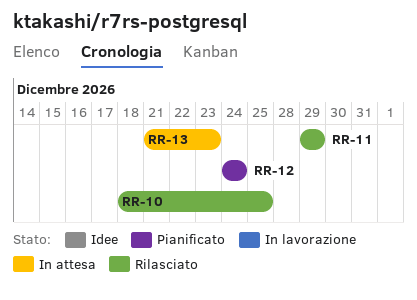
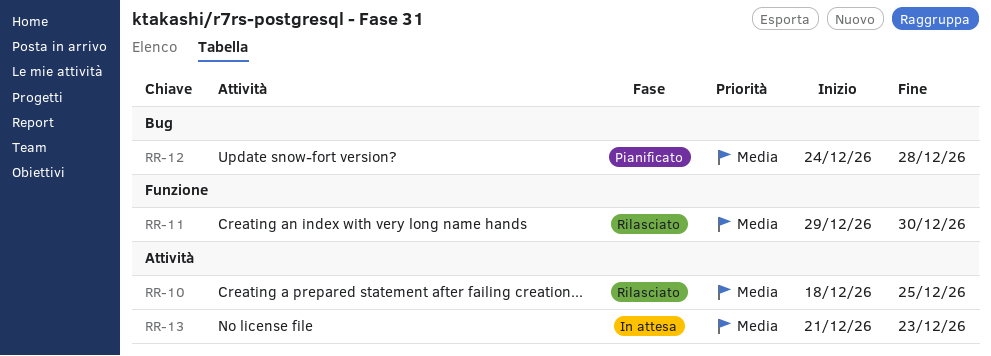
RR-11, due: Dec 29 -> Dec 30
RR-12, due: Dec 24 -> Dec 28

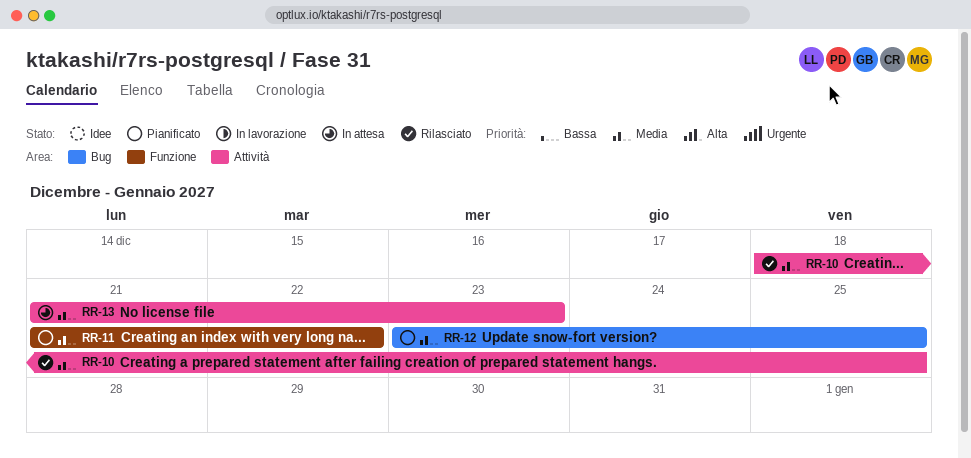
RR-11, status: Rilasciato -> Pianificato
RR-11, start: Dec 29 -> Dec 21
RR-11, due: Dec 30 -> Dec 22
RR-12, start: Dec 24 -> Dec 23
RR-12, due: Dec 28 -> Dec 25

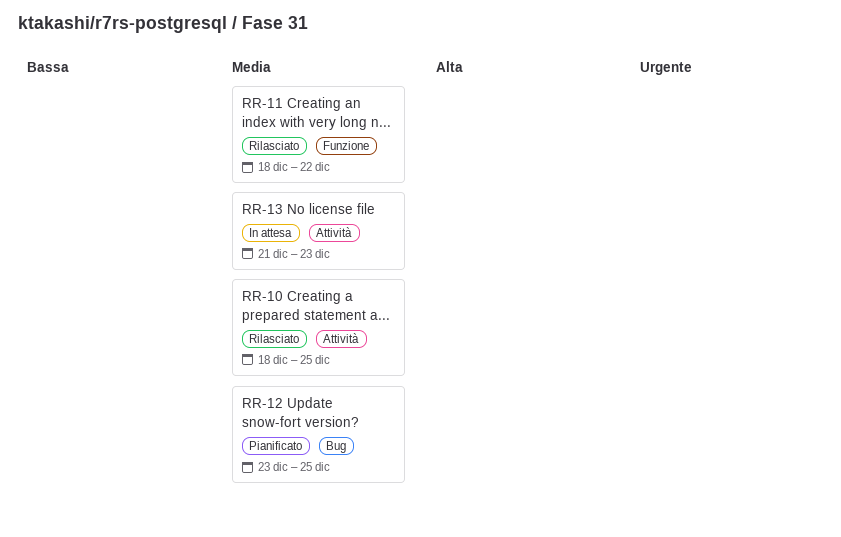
RR-11, status: Pianificato -> Rilasciato
RR-11, start: Dec 21 -> Dec 18

